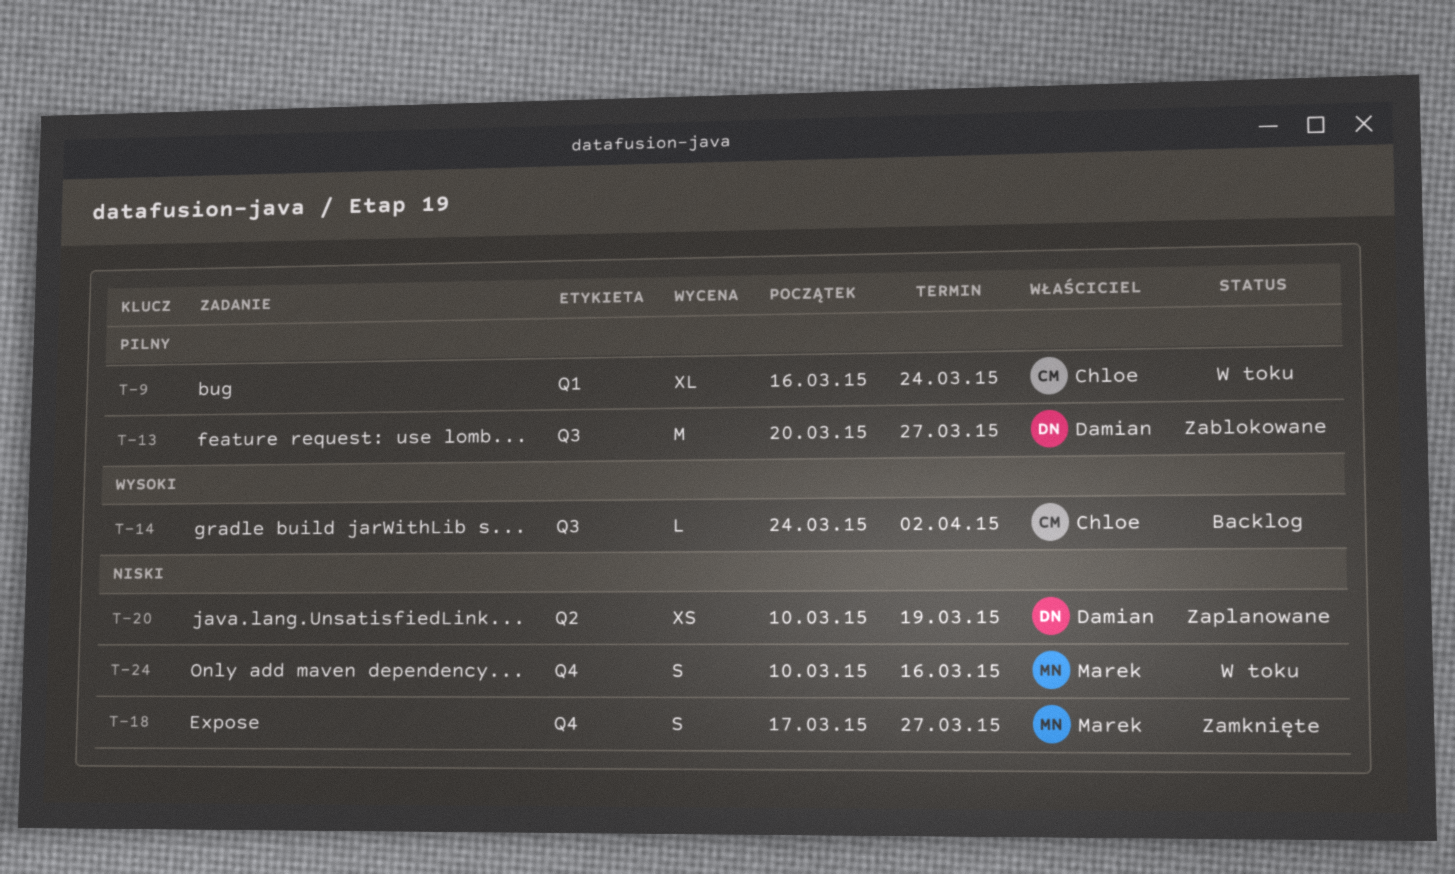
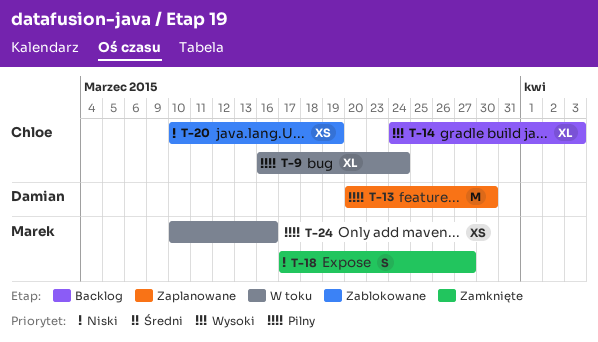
T-13, status: Zablokowane -> Zaplanowane
T-13, due: Mar 27 -> Mar 30
T-14, estimate: L -> XL
T-14, due: Apr 2 -> Apr 3
T-20, status: Zaplanowane -> Zablokowane
T-20, owner: Damian -> Chloe
T-24, priority: Niski -> Pilny
T-24, estimate: S -> XS

